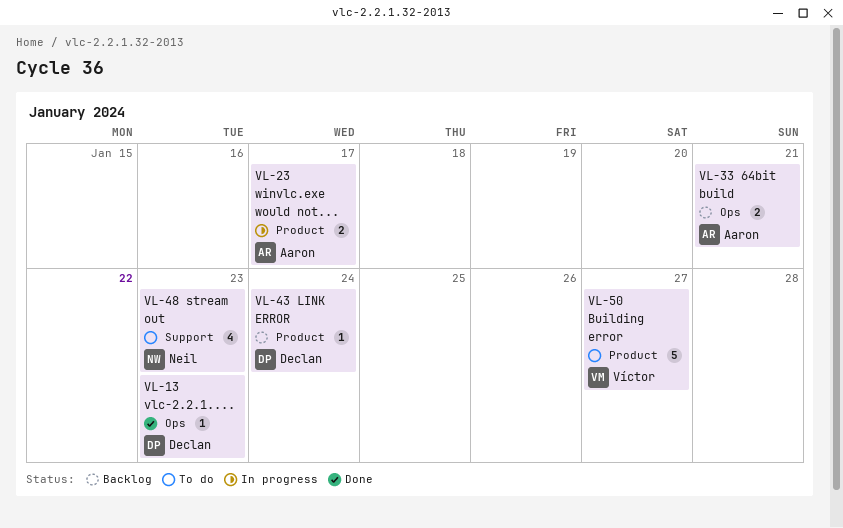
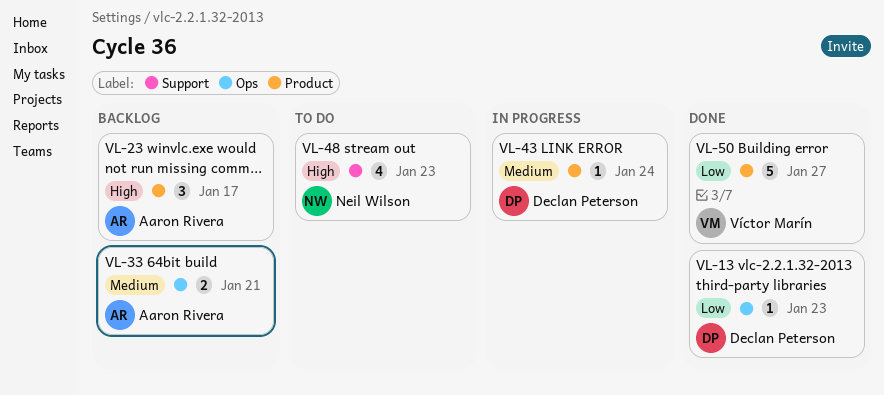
VL-23, status: In progress -> Backlog
VL-23, estimate: 2 -> 3
VL-43, status: Backlog -> In progress
VL-50, status: To do -> Done

